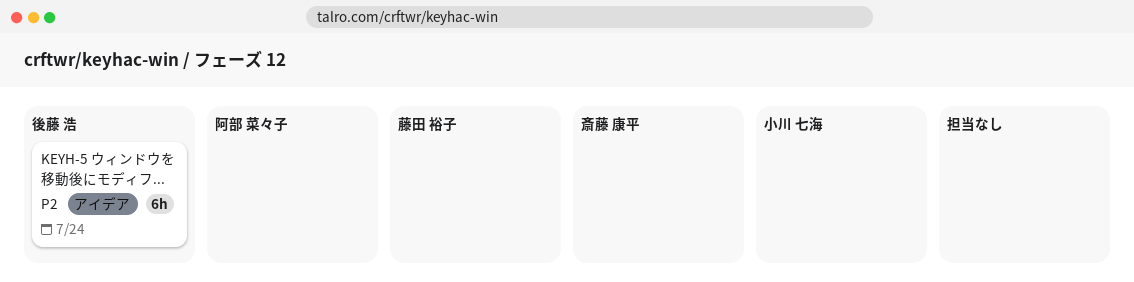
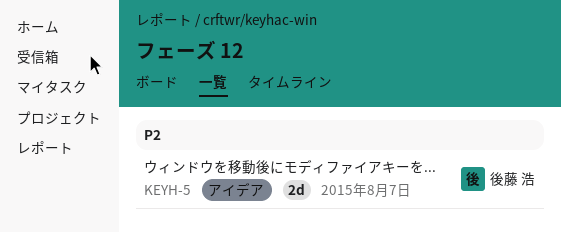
KEYH-5, estimate: 6h -> 2d
KEYH-5, due: Jul 24 -> Aug 7

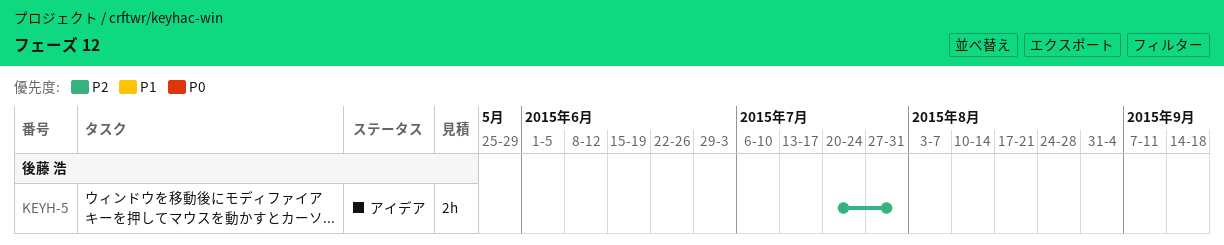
KEYH-5, estimate: 2d -> 2h
KEYH-5, due: Aug 7 -> Jul 31

